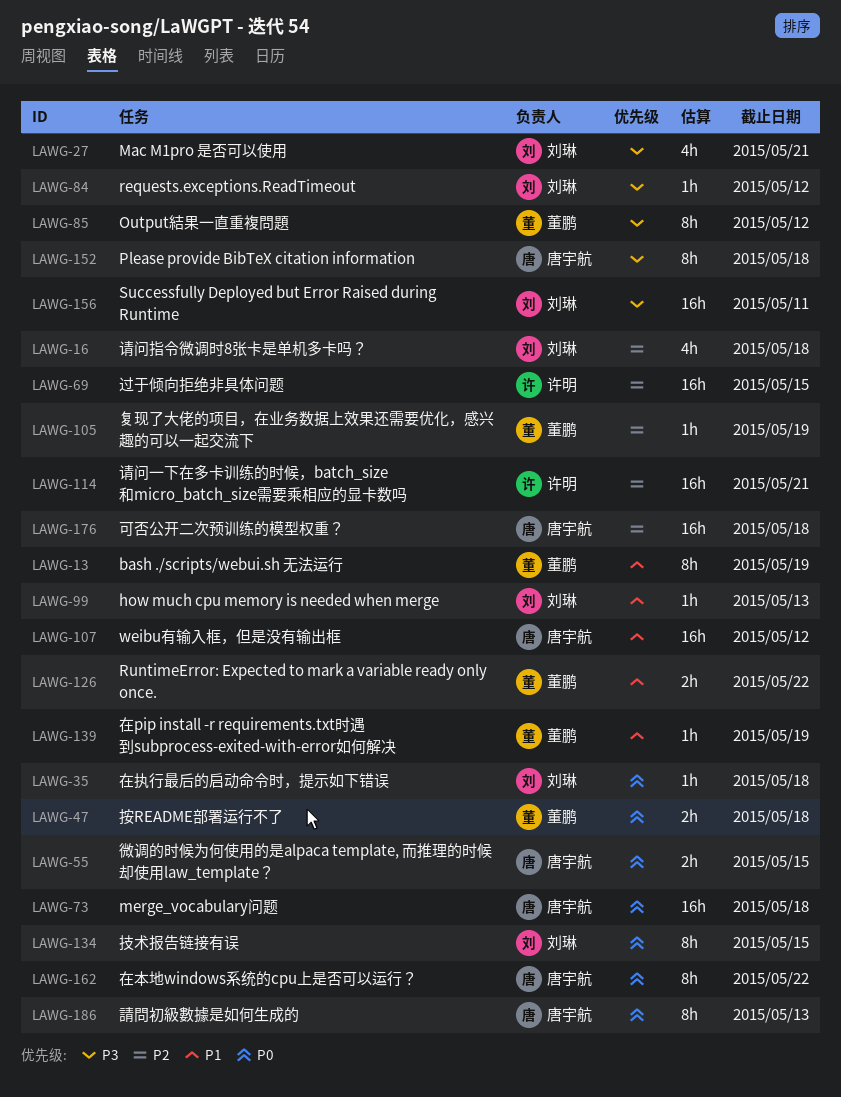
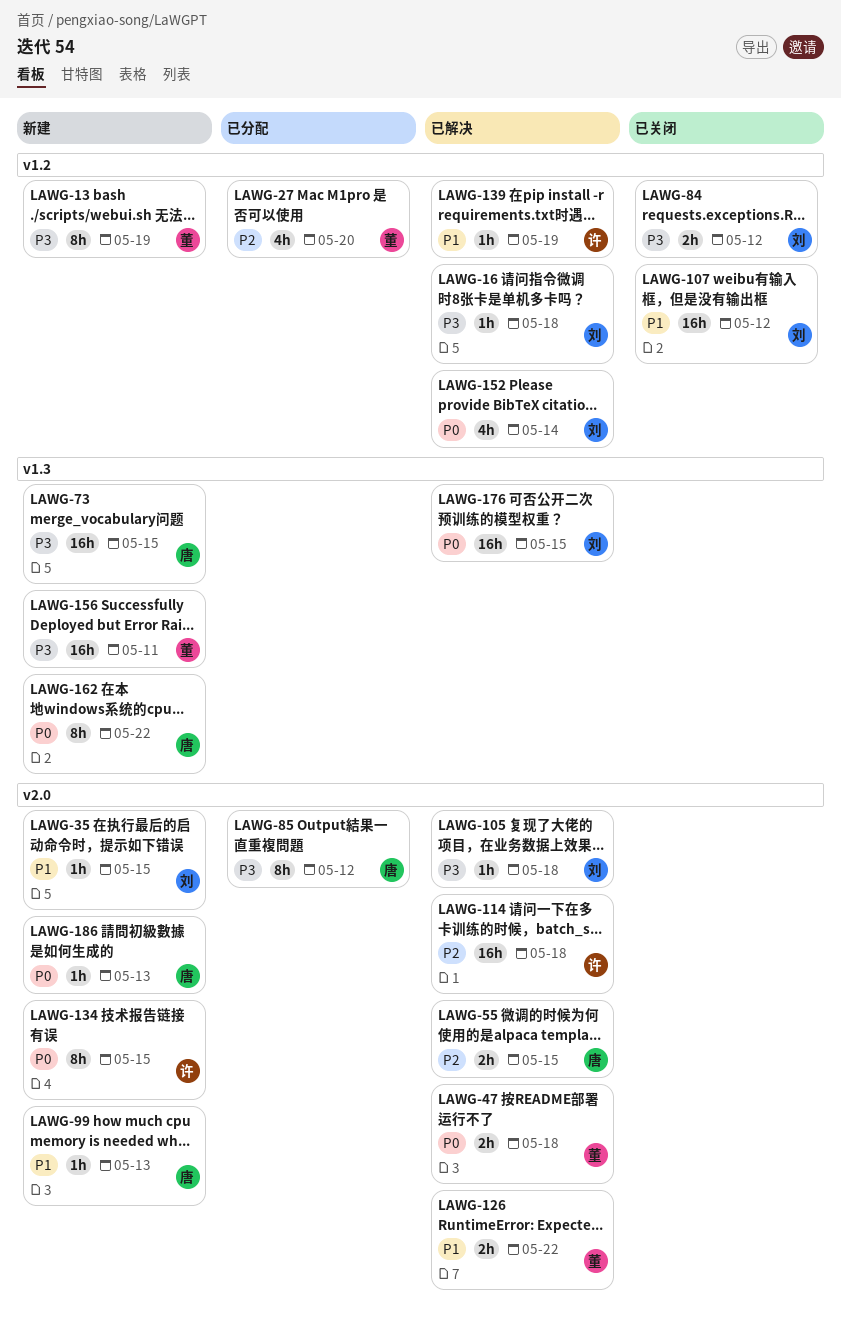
LAWG-13, priority: P1 -> P3
LAWG-16, priority: P2 -> P3
LAWG-16, estimate: 4h -> 1h
LAWG-27, owner: 刘琳 -> 董鹏
LAWG-27, priority: P3 -> P2
LAWG-27, due: May 21 -> May 20
LAWG-35, priority: P0 -> P1
LAWG-35, due: May 18 -> May 15
LAWG-55, priority: P0 -> P2
LAWG-69: present -> none
LAWG-73, priority: P0 -> P3
LAWG-73, due: May 18 -> May 15
LAWG-84, estimate: 1h -> 2h
LAWG-85, owner: 董鹏 -> 唐宇航
LAWG-99, owner: 刘琳 -> 唐宇航
LAWG-105, owner: 董鹏 -> 刘琳
LAWG-105, priority: P2 -> P3
LAWG-105, due: May 19 -> May 18
LAWG-107, owner: 唐宇航 -> 刘琳
LAWG-114, due: May 21 -> May 18
LAWG-134, owner: 刘琳 -> 许明
LAWG-139, owner: 董鹏 -> 许明
LAWG-152, owner: 唐宇航 -> 刘琳
LAWG-152, priority: P3 -> P0
LAWG-152, estimate: 8h -> 4h
LAWG-152, due: May 18 -> May 14
LAWG-156, owner: 刘琳 -> 董鹏
LAWG-176, owner: 唐宇航 -> 刘琳
LAWG-176, priority: P2 -> P0
LAWG-176, due: May 18 -> May 15
LAWG-186, estimate: 8h -> 1h

